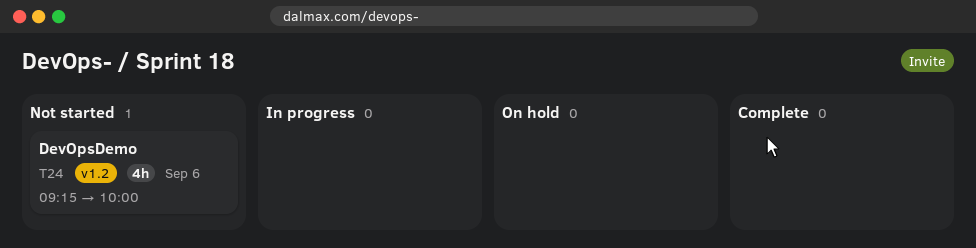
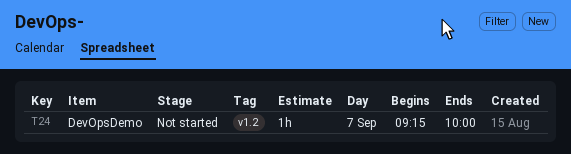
T24, estimate: 4h -> 1h
T24, day: Sep 6 -> Sep 7

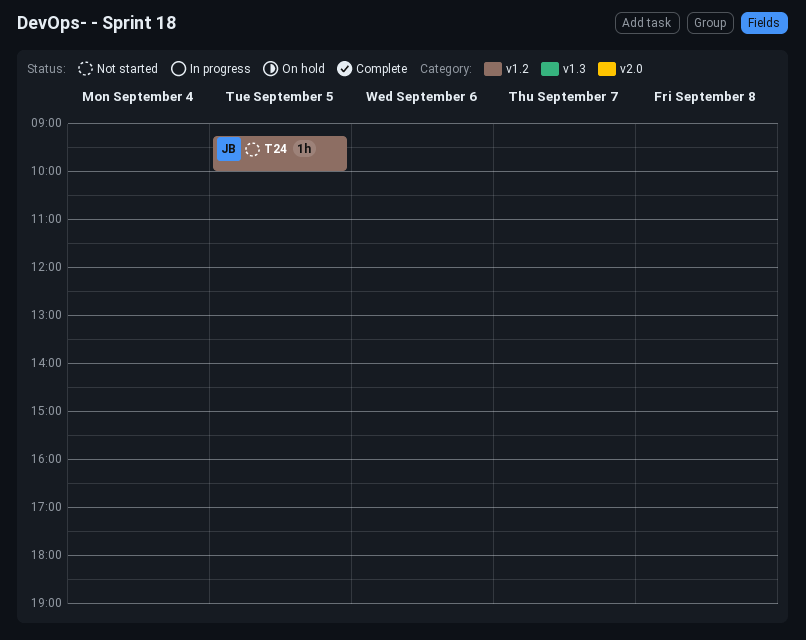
T24, day: Sep 7 -> Sep 5

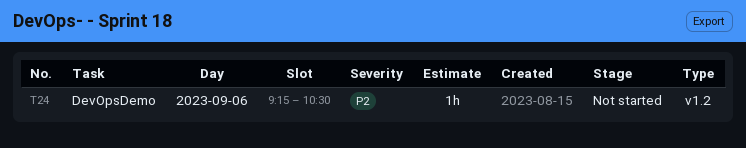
T24, day: Sep 5 -> Sep 6
T24, ends: 10:00 -> 10:30

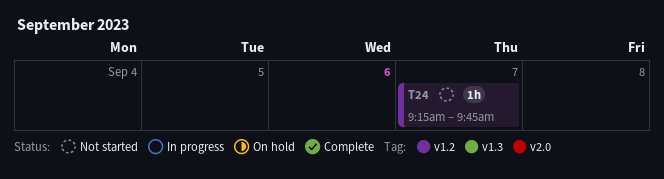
T24, day: Sep 6 -> Sep 7
T24, ends: 10:30 -> 09:45

